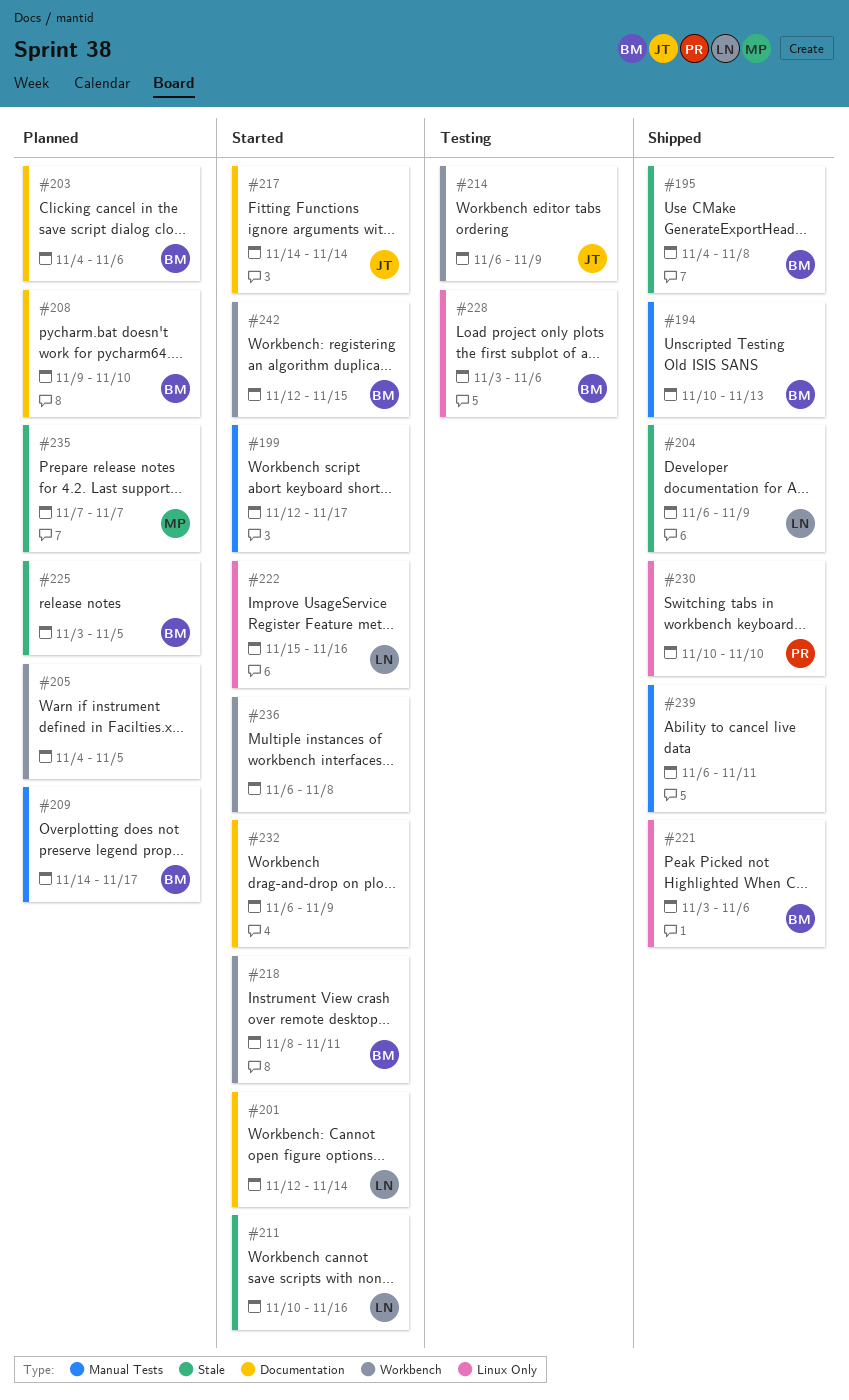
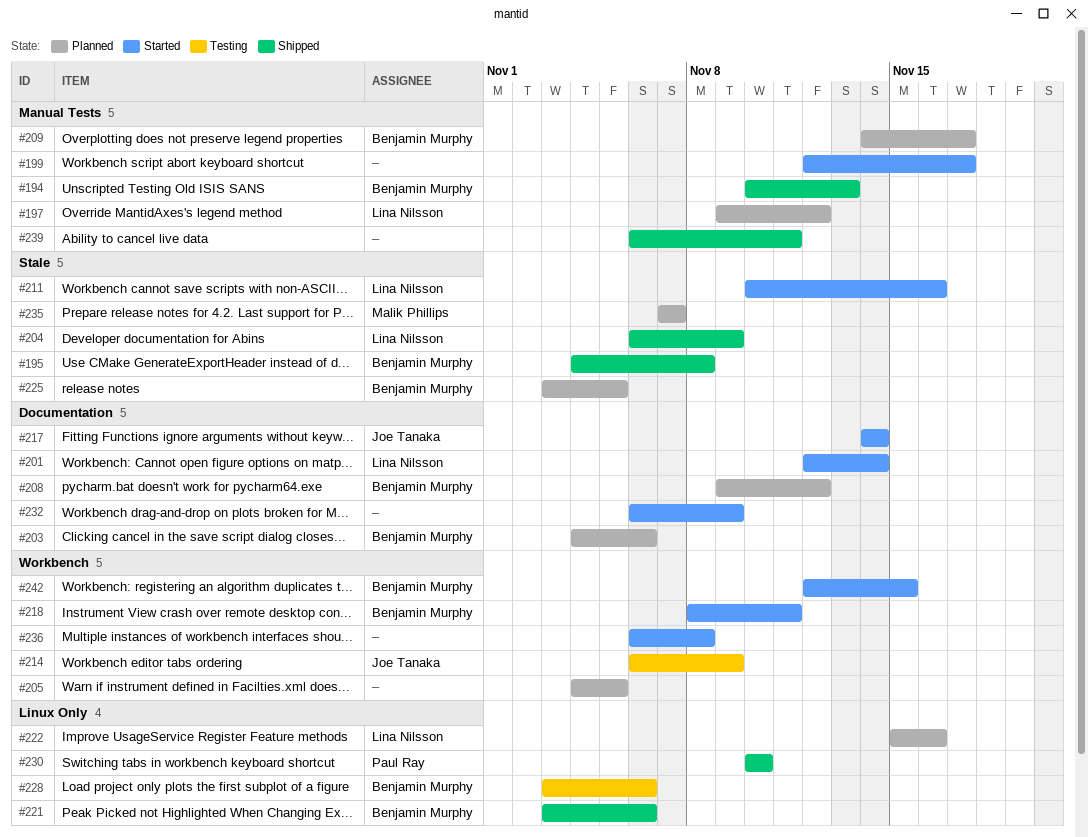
#197: none -> present
#208, due: Nov 10 -> Nov 12
#222, status: Started -> Planned

